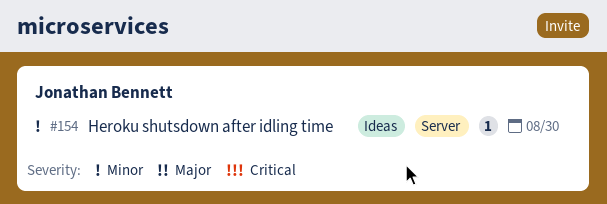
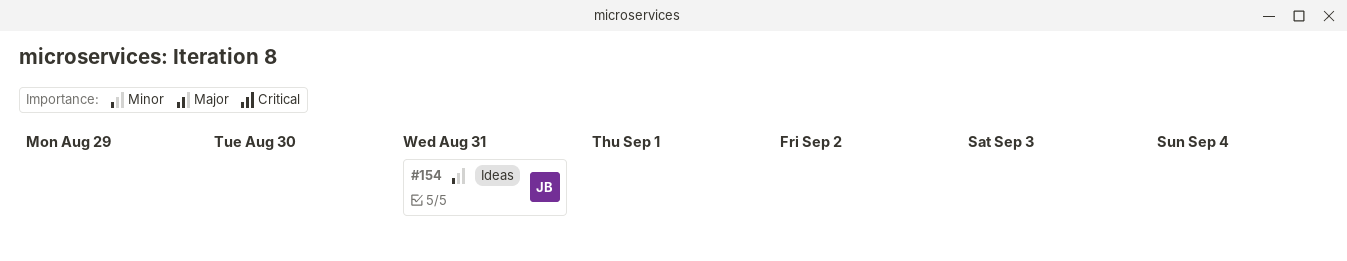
#154, due: Aug 30 -> Aug 31

